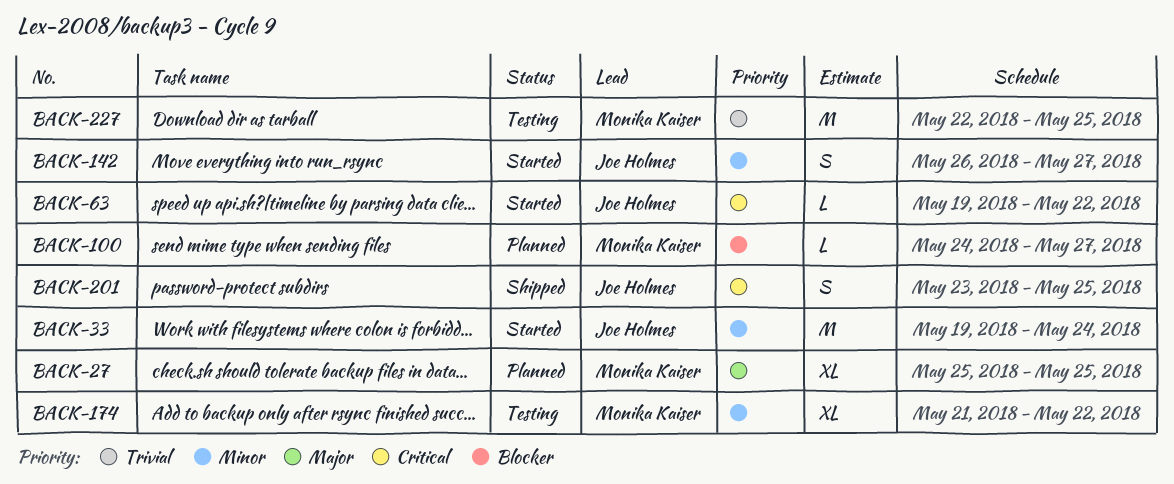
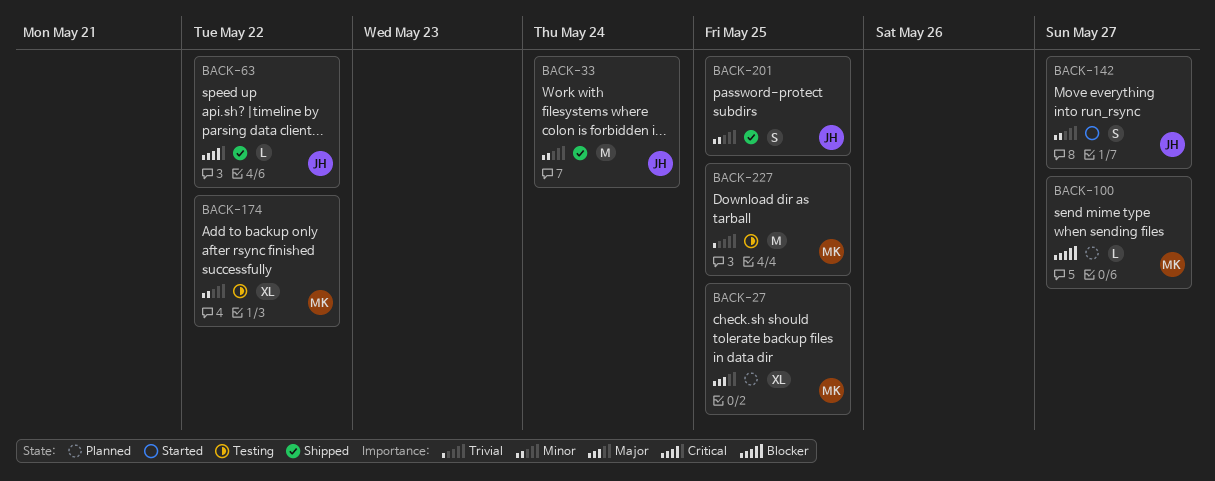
BACK-33, status: Started -> Shipped
BACK-63, status: Started -> Shipped
BACK-201, priority: Critical -> Minor

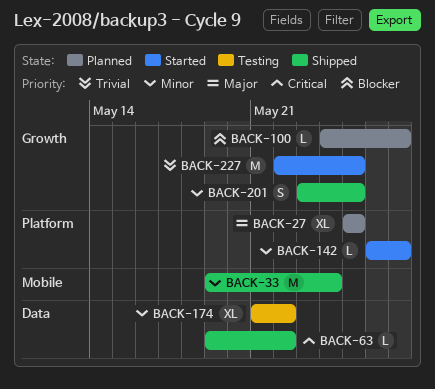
BACK-142, estimate: S -> L
BACK-227, status: Testing -> Started

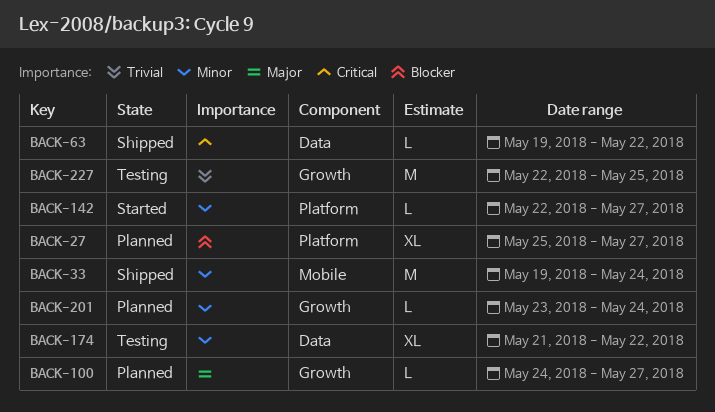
BACK-27, priority: Major -> Blocker
BACK-27, due: May 25 -> May 27
BACK-100, priority: Blocker -> Major
BACK-142, start: May 26 -> May 22
BACK-201, status: Shipped -> Planned
BACK-201, estimate: S -> L
BACK-201, due: May 25 -> May 24
BACK-227, status: Started -> Testing

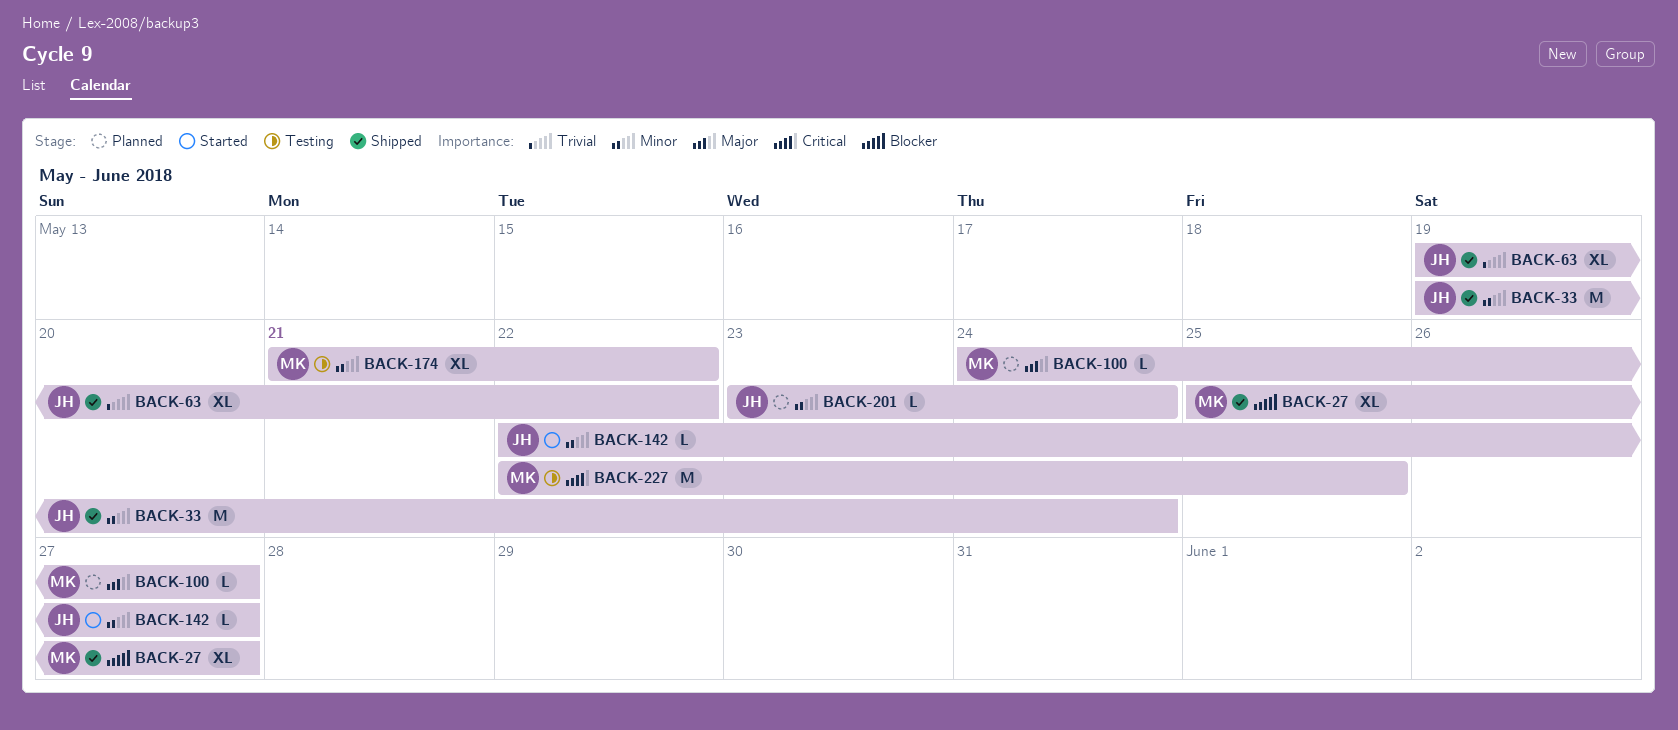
BACK-27, status: Planned -> Shipped
BACK-63, priority: Critical -> Trivial
BACK-63, estimate: L -> XL
BACK-227, priority: Trivial -> Critical

